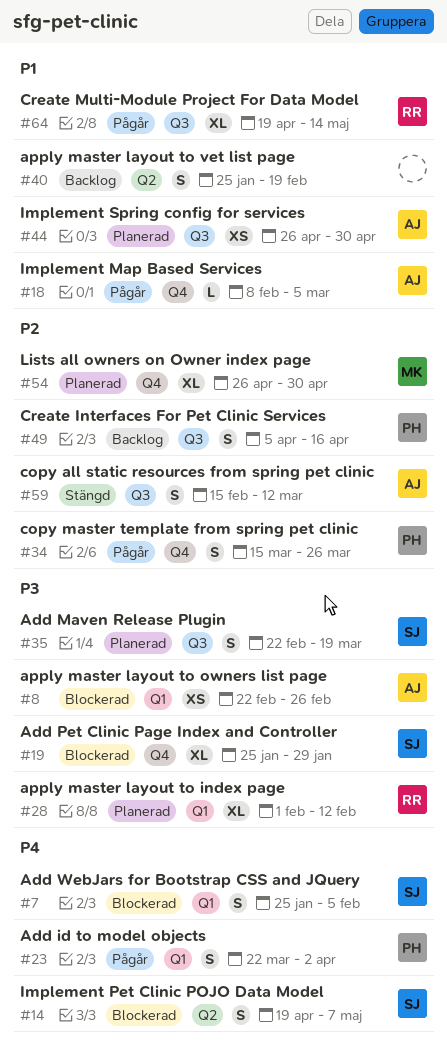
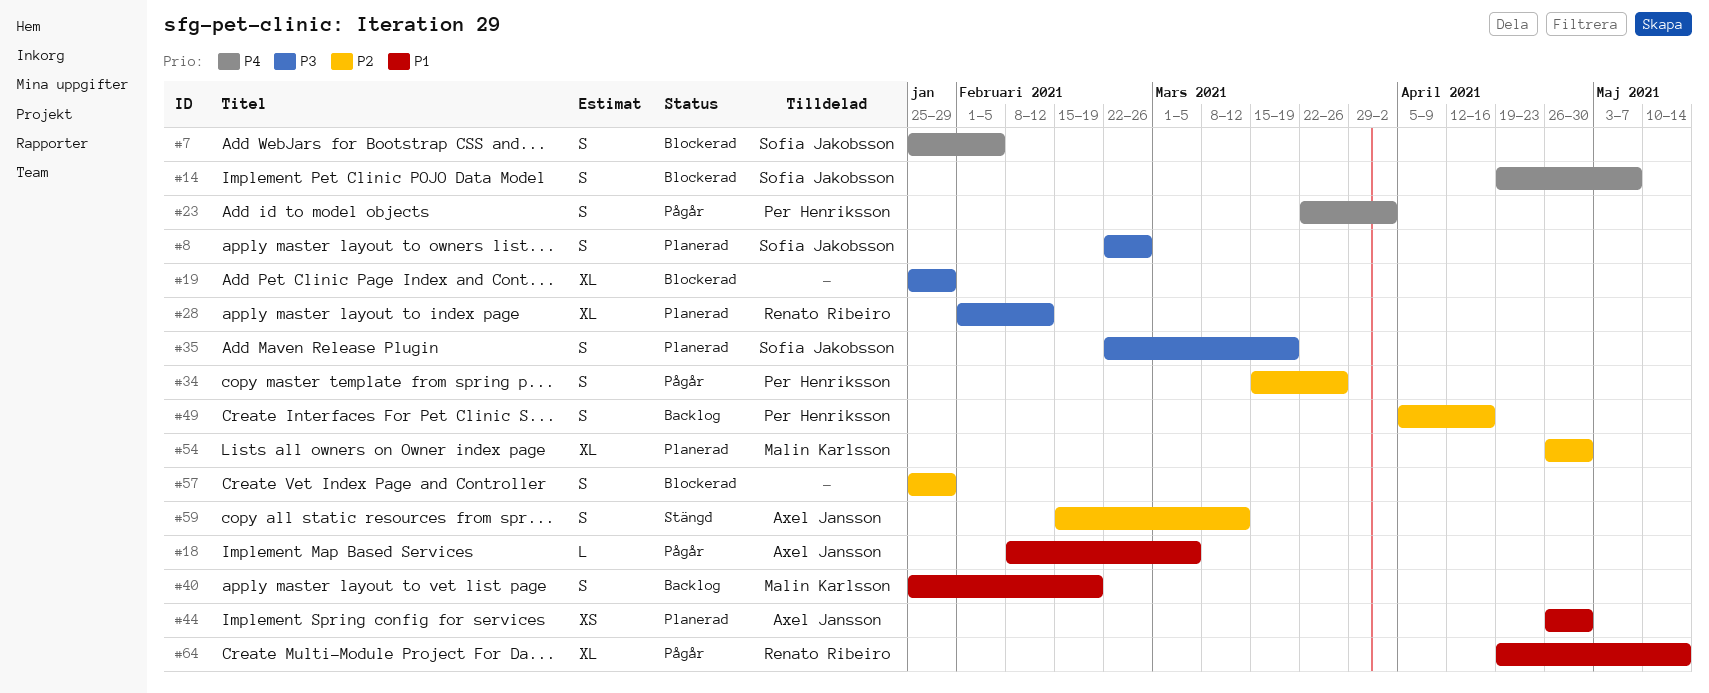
#8, status: Blockerad -> Planerad
#8, owner: Axel Jansson -> Sofia Jakobsson
#8, estimate: XS -> S
#19, owner: Sofia Jakobsson -> none
#40, owner: none -> Malin Karlsson
#57: none -> present

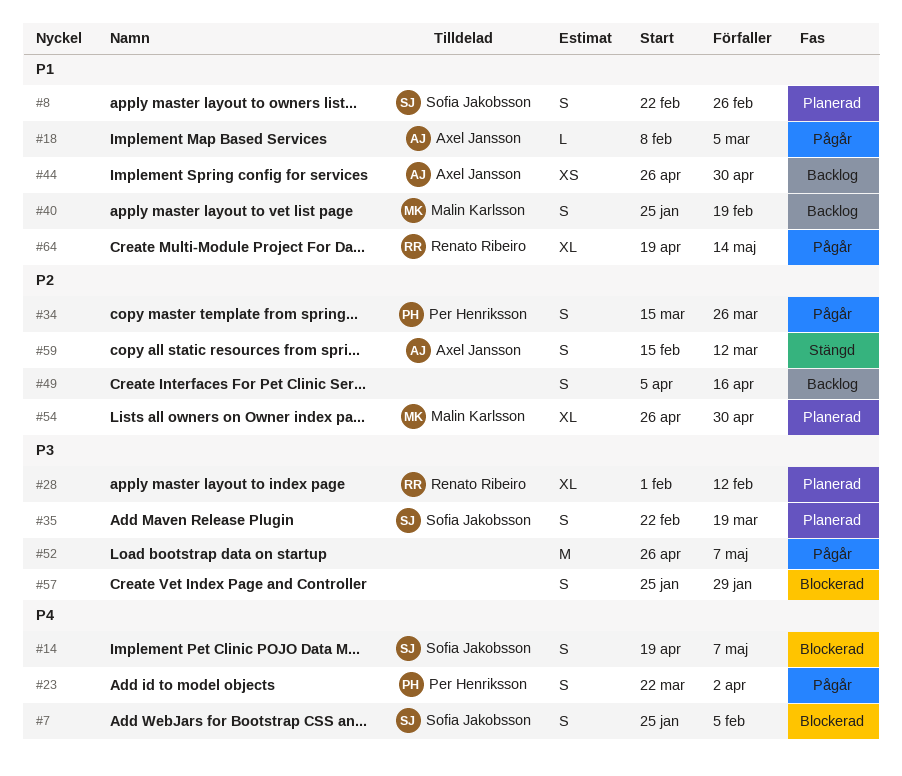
#8, priority: P3 -> P1
#19: present -> none
#44, status: Planerad -> Backlog
#49, owner: Per Henriksson -> none
#52: none -> present
#57, priority: P2 -> P3

